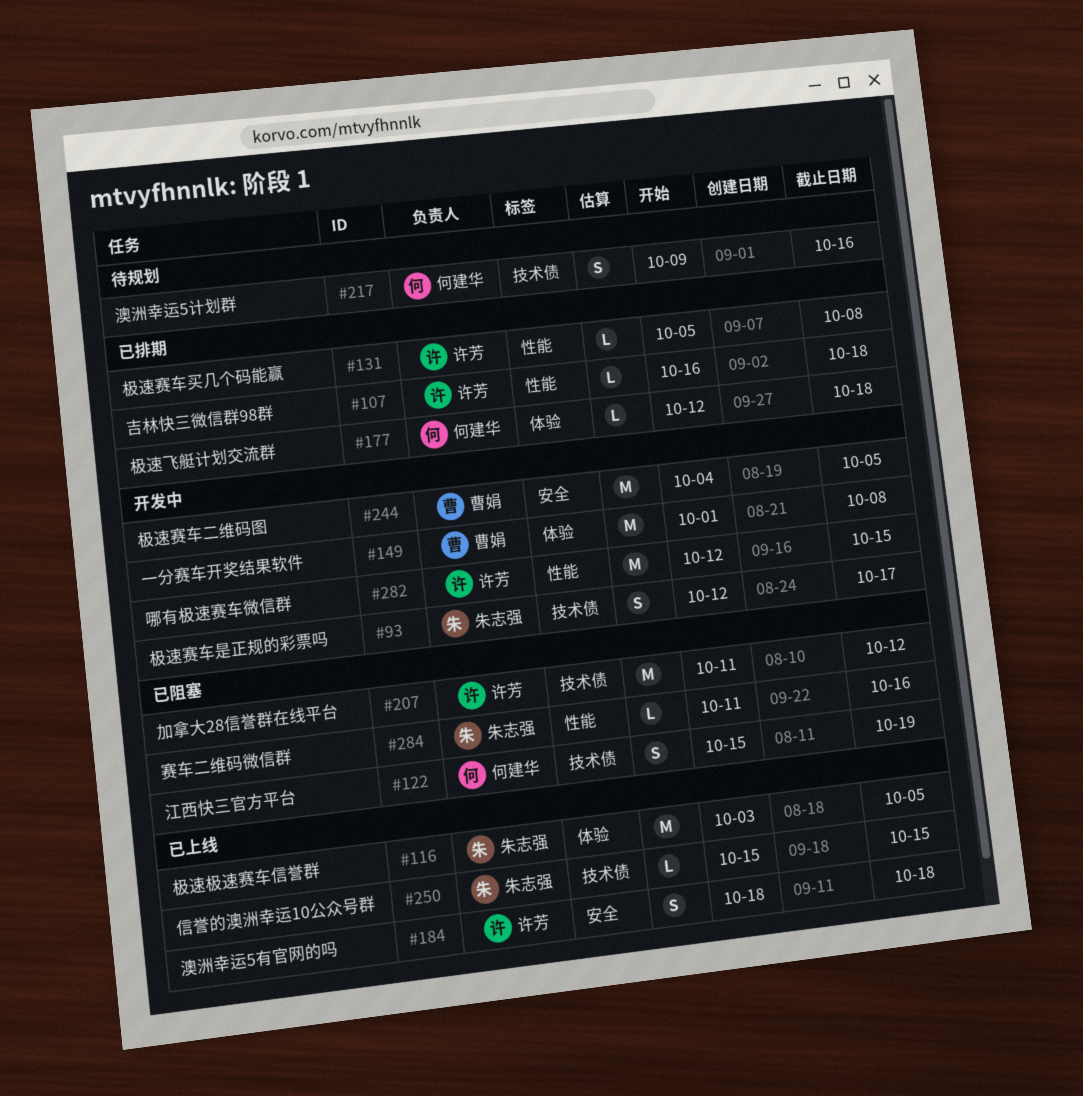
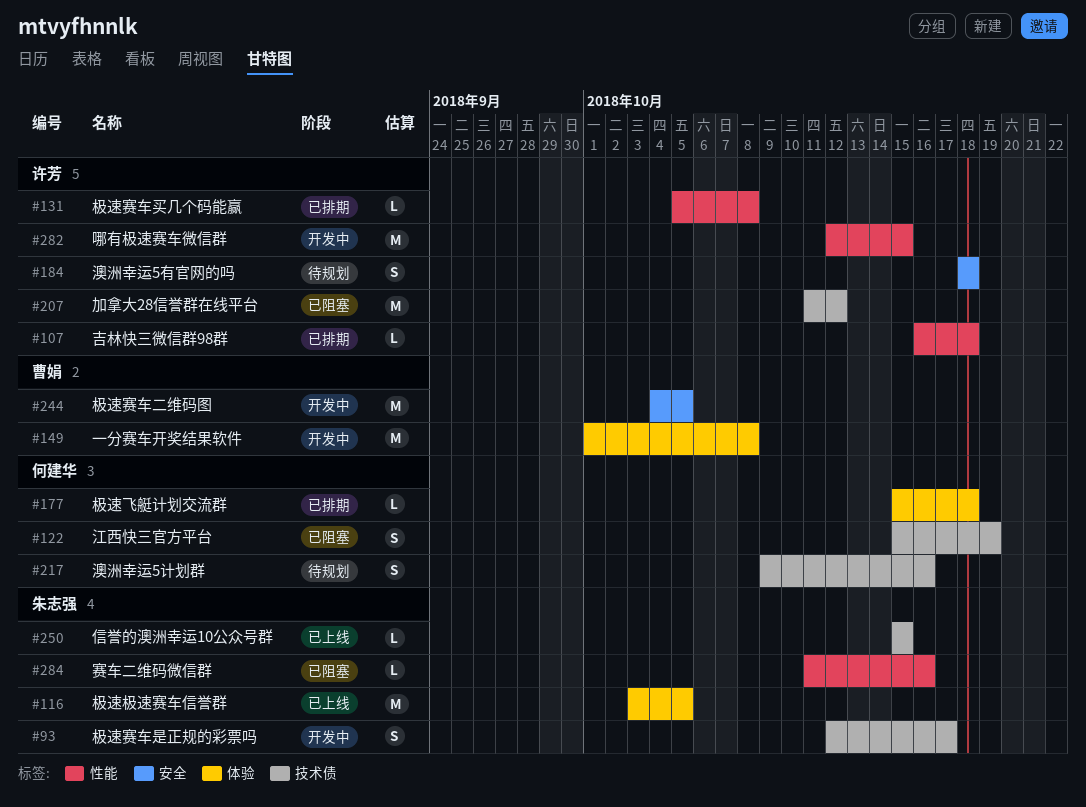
#177, start: Oct 12 -> Oct 15
#184, status: 已上线 -> 待规划

